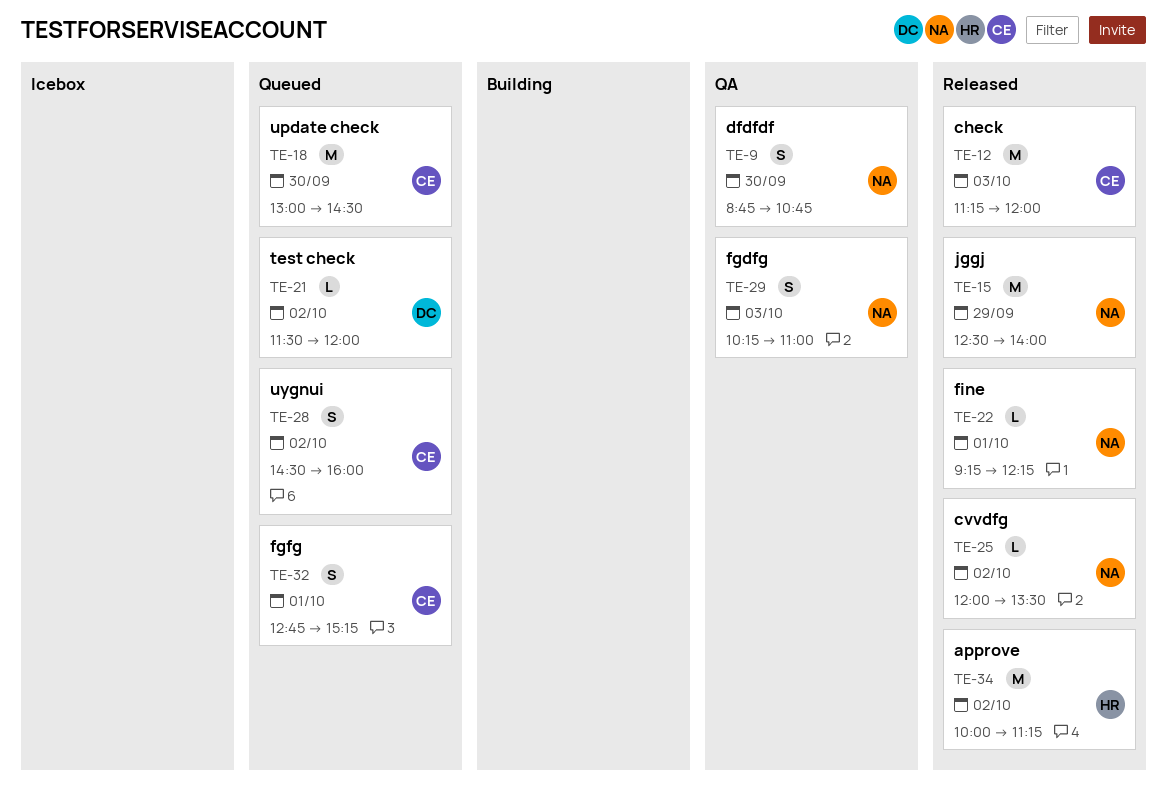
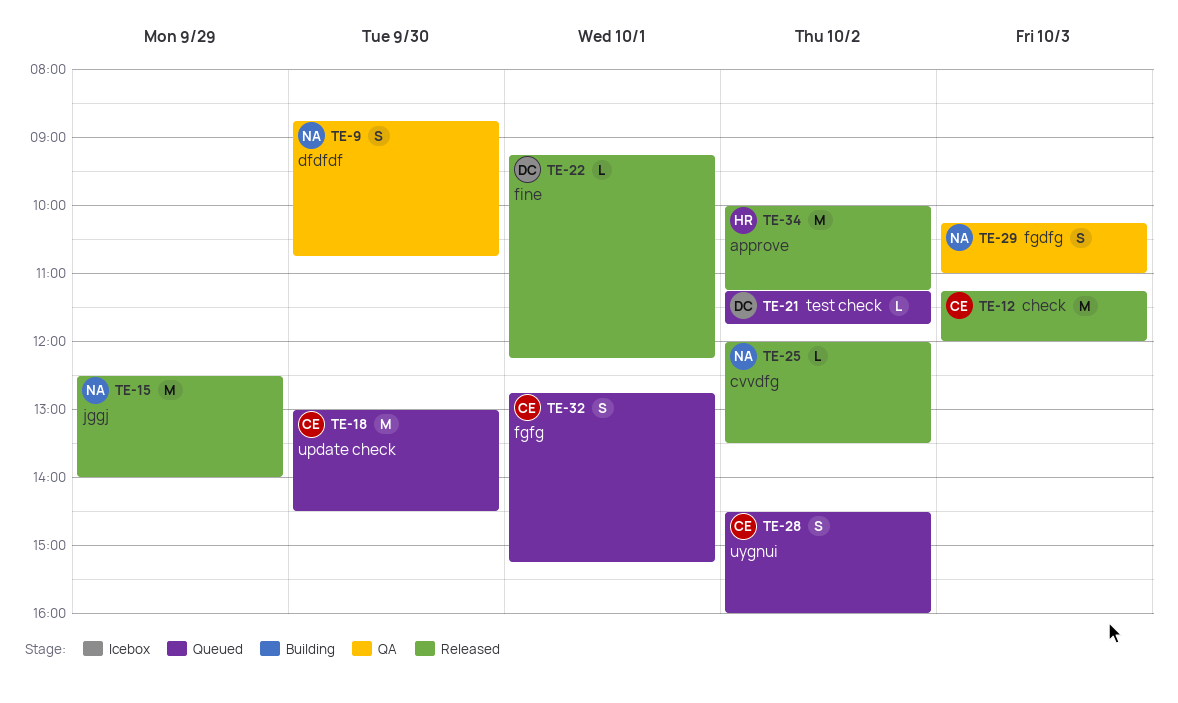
TE-21, begins: 11:30 -> 11:15
TE-21, ends: 12:00 -> 11:45
TE-22, owner: NA -> DC

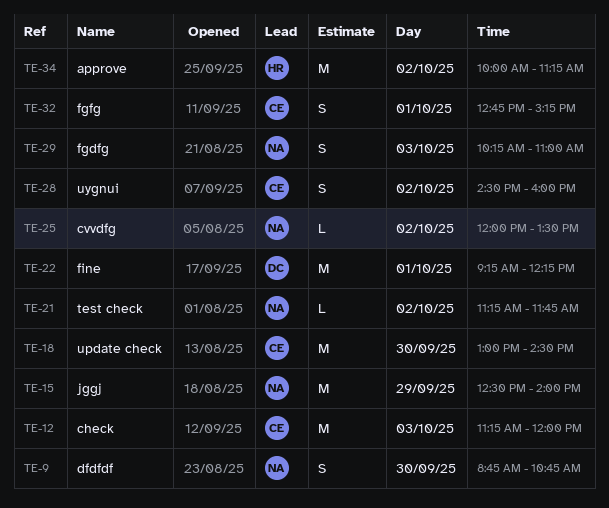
TE-21, owner: DC -> NA
TE-22, estimate: L -> M

